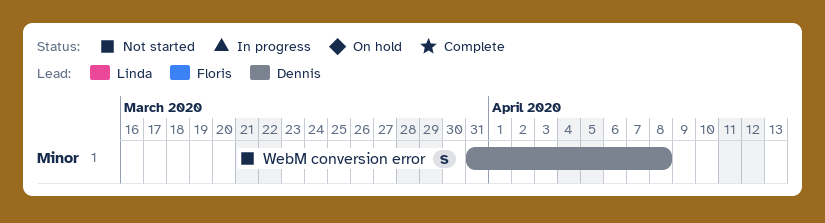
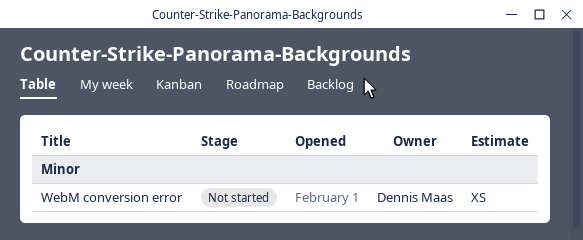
WebM conversion error, estimate: S -> XS

